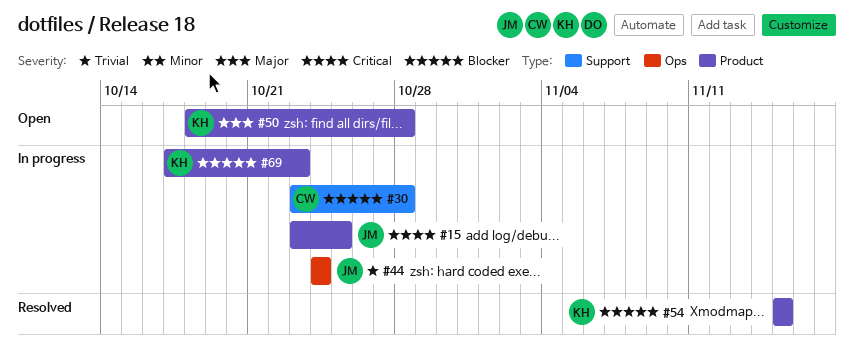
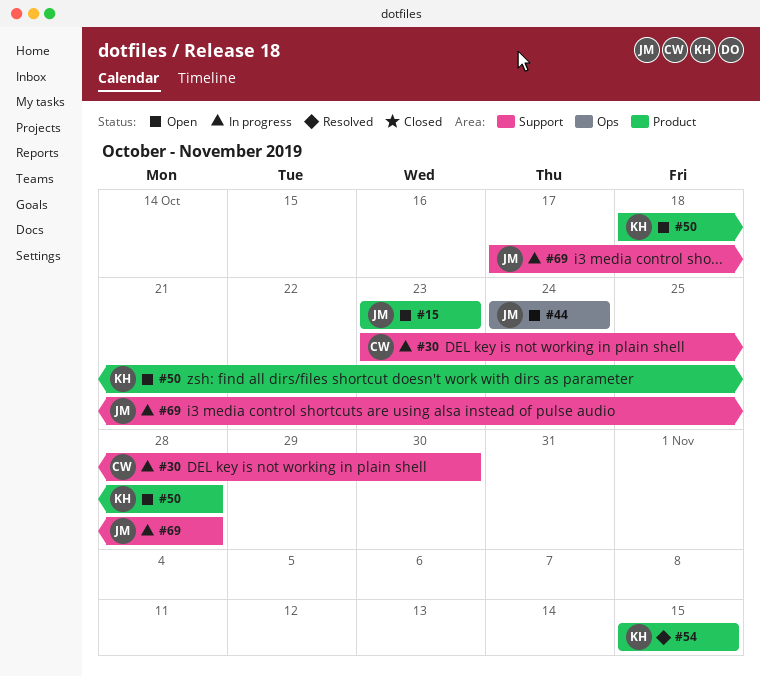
#15, status: In progress -> Open
#15, due: Oct 25 -> Oct 23
#30, due: Oct 28 -> Oct 30
#44, status: In progress -> Open
#69, owner: KH -> JM
#69, label: Product -> Support
#69, due: Oct 23 -> Oct 28

